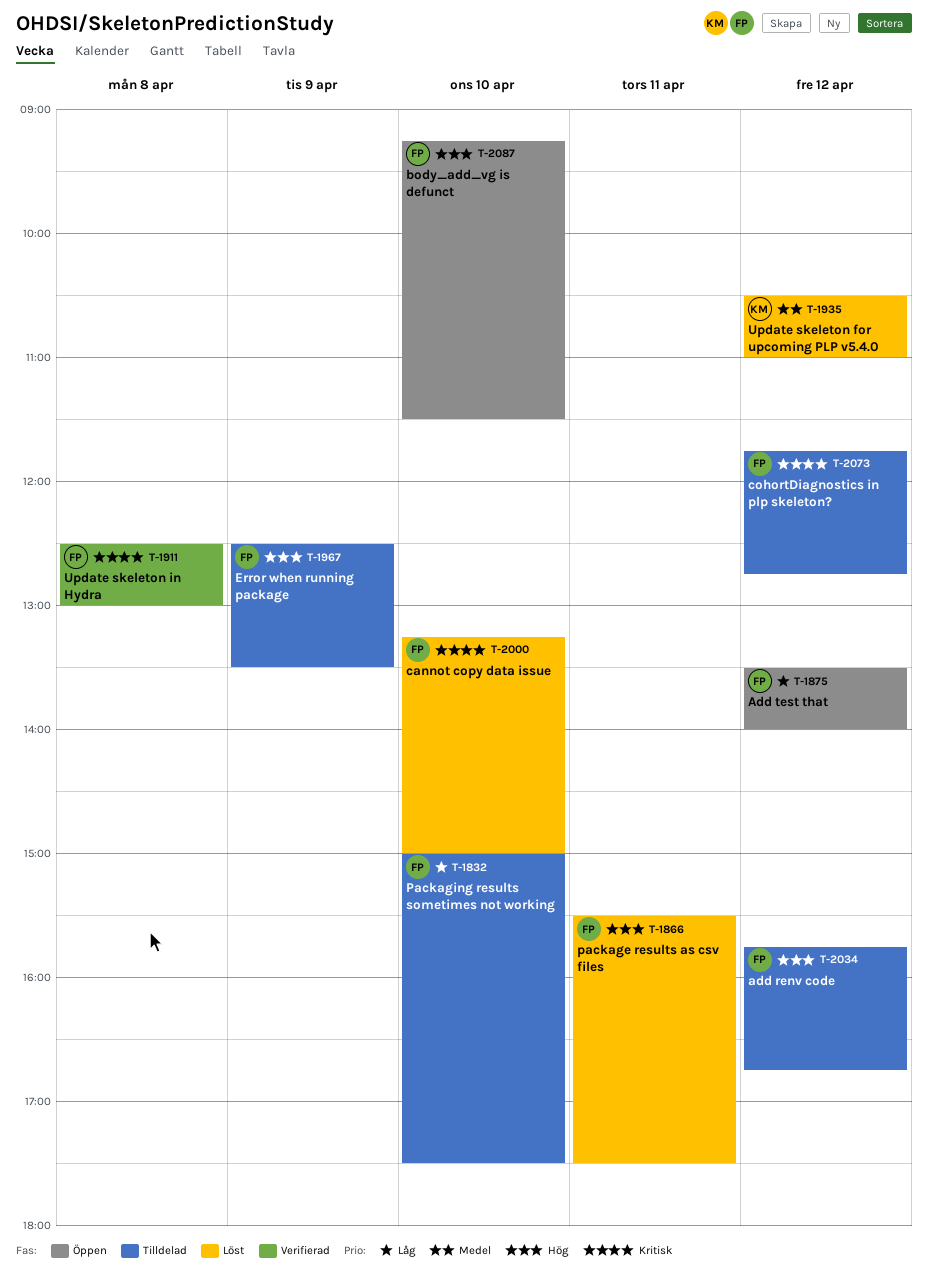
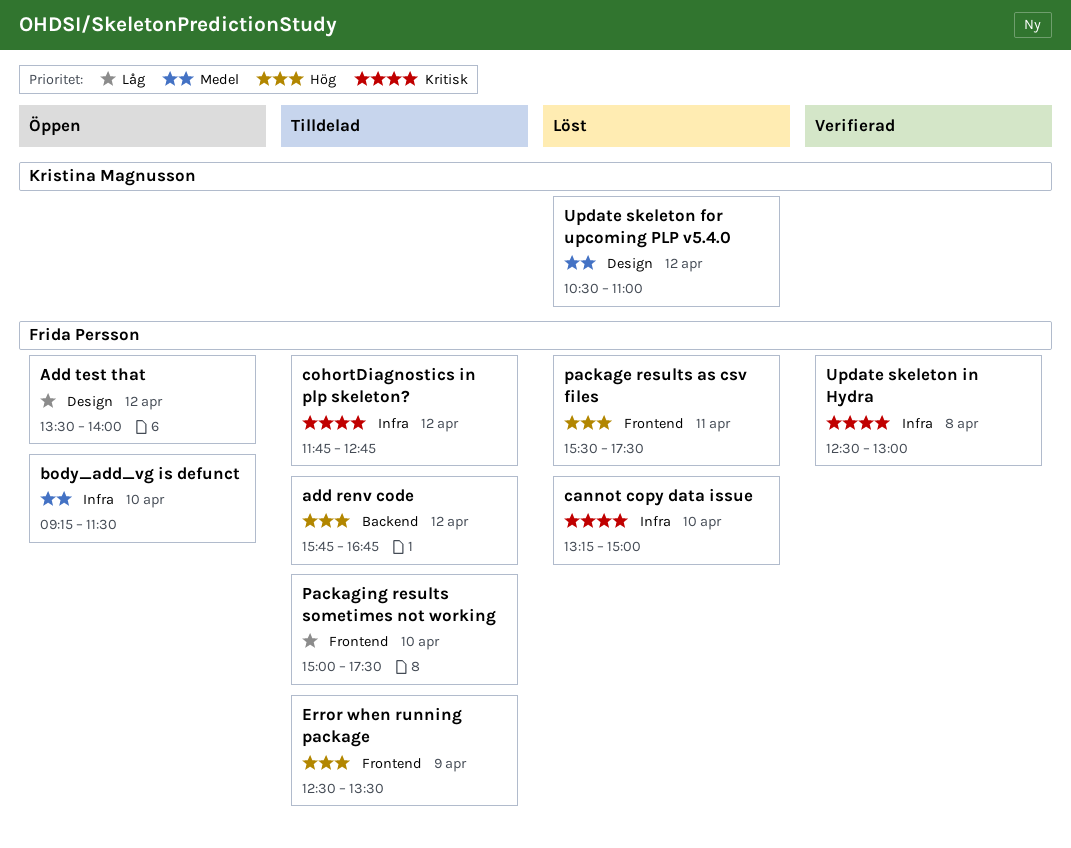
body_add_vg is defunct, priority: Hög -> Medel

